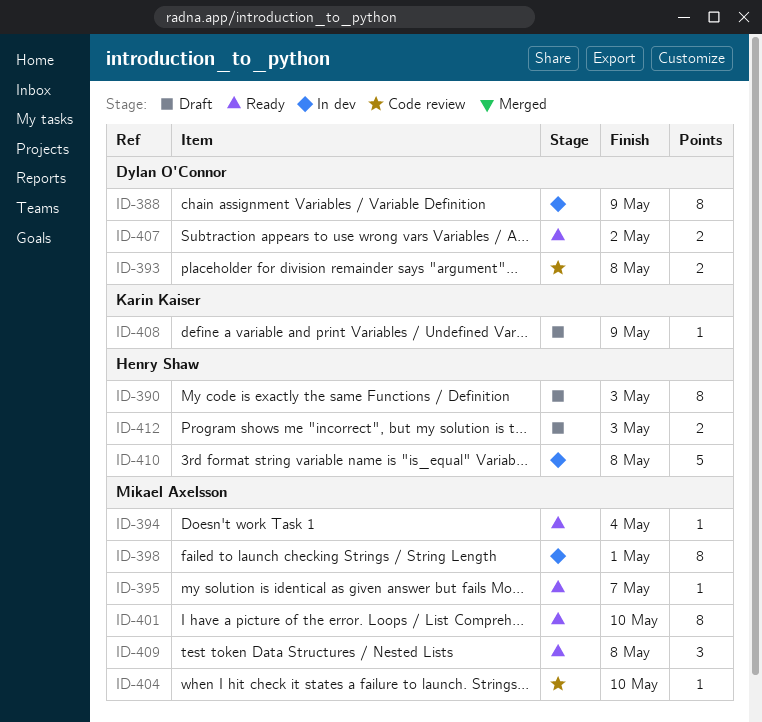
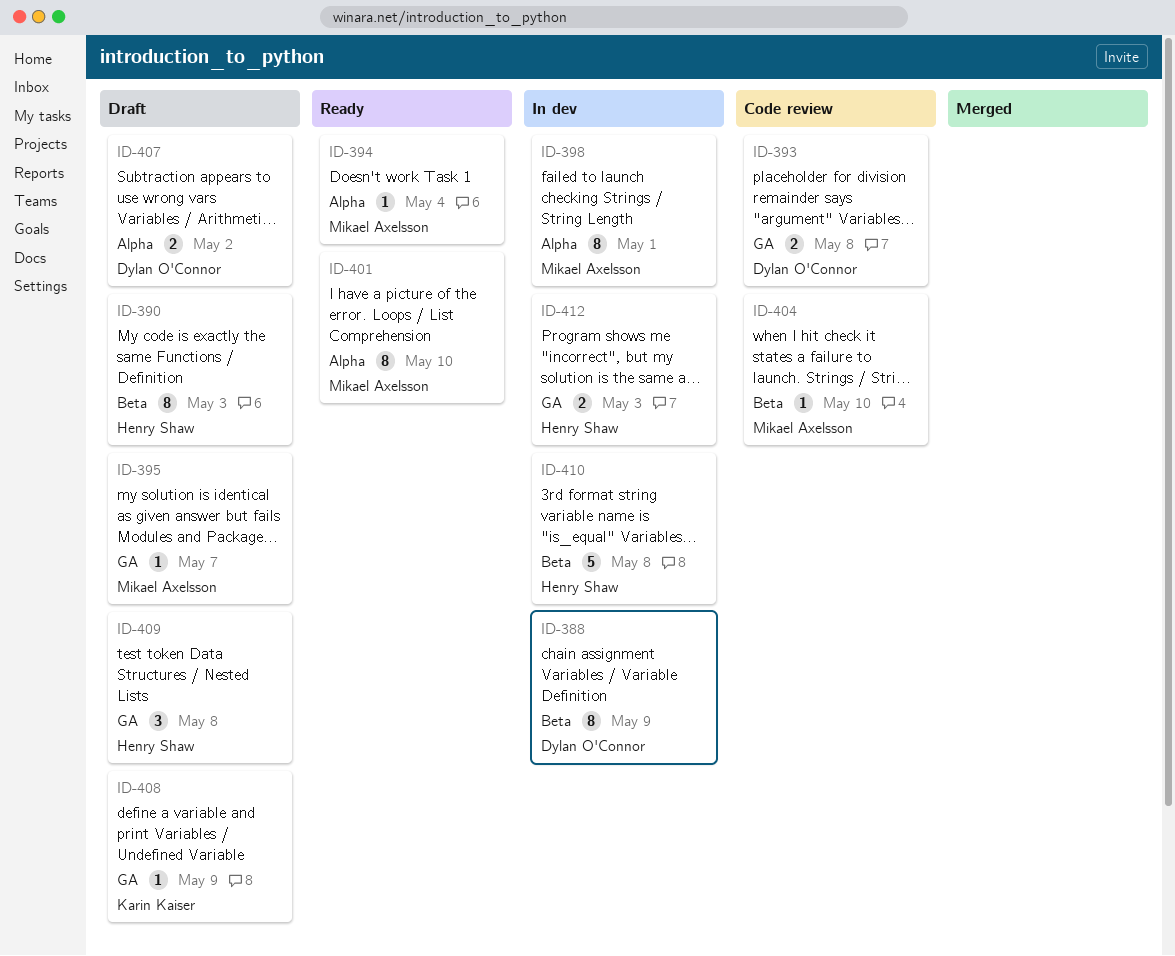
ID-395, status: Ready -> Draft
ID-407, status: Ready -> Draft
ID-409, status: Ready -> Draft
ID-409, owner: Mikael Axelsson -> Henry Shaw
ID-412, status: Draft -> In dev

